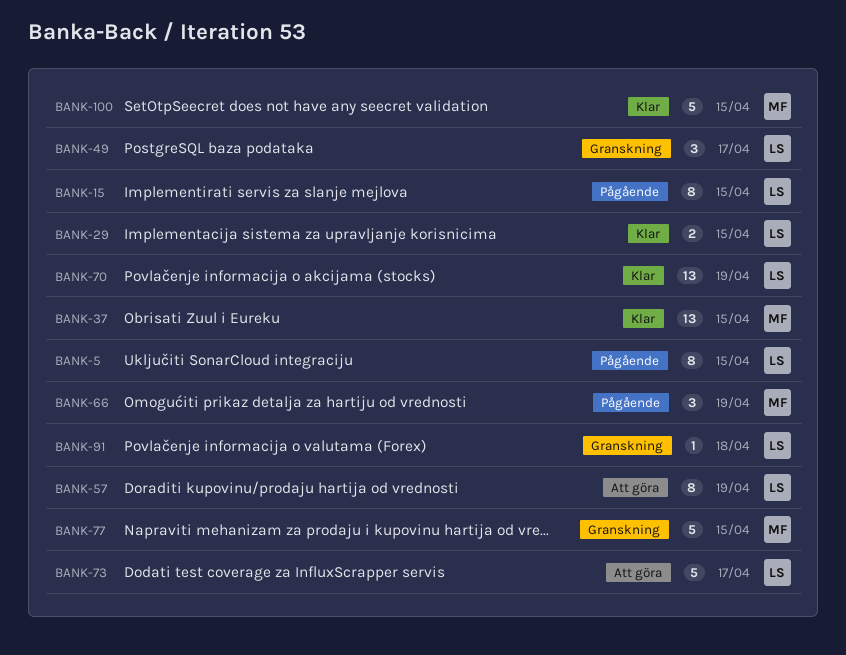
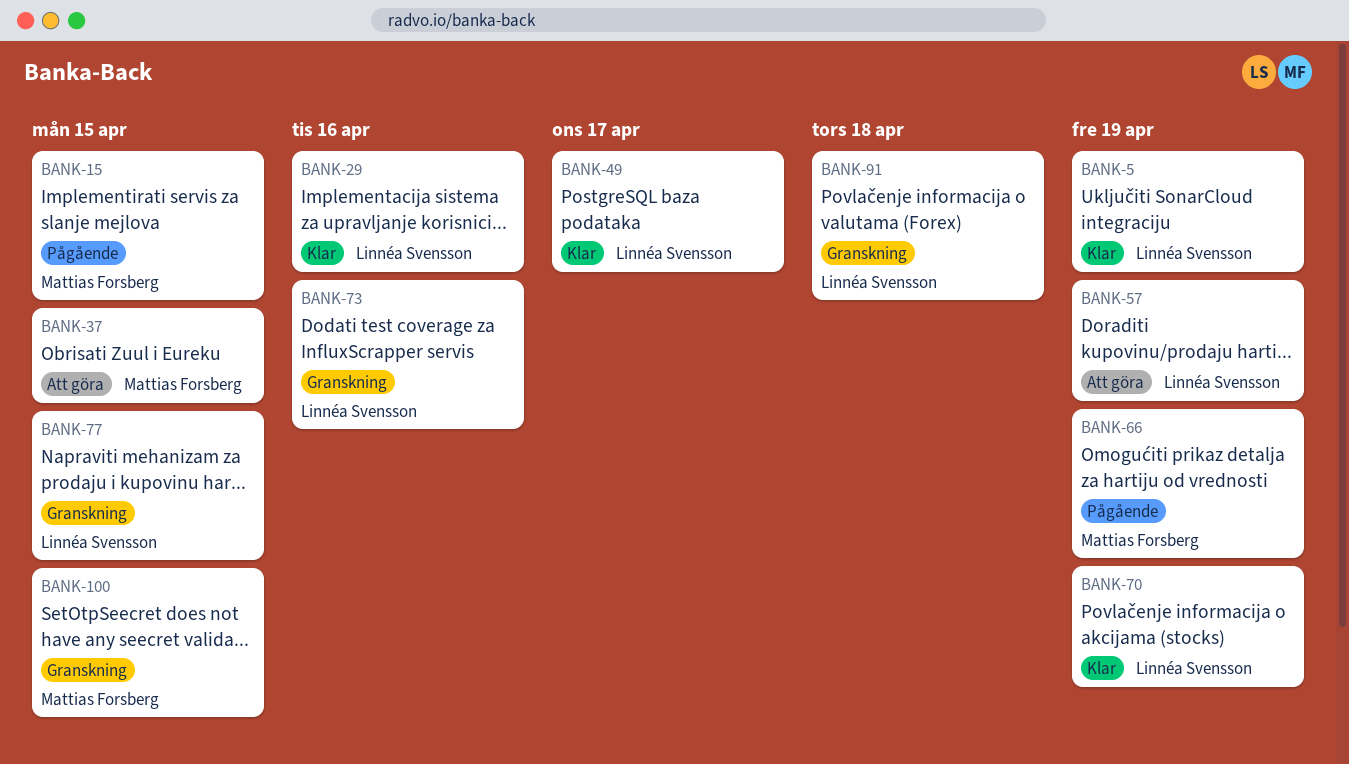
BANK-5, status: Pågående -> Klar
BANK-5, due: Apr 15 -> Apr 19
BANK-15, owner: Linnéa Svensson -> Mattias Forsberg
BANK-29, due: Apr 15 -> Apr 16
BANK-37, status: Klar -> Att göra
BANK-49, status: Granskning -> Klar
BANK-73, status: Att göra -> Granskning
BANK-73, due: Apr 17 -> Apr 16
BANK-77, owner: Mattias Forsberg -> Linnéa Svensson
BANK-100, status: Klar -> Granskning

